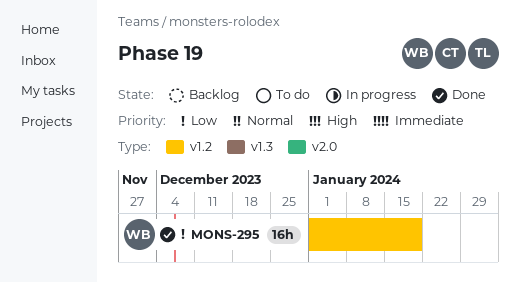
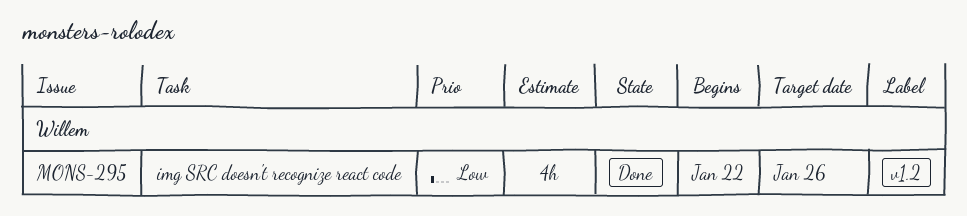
MONS-295, estimate: 16h -> 4h
MONS-295, start: Jan 1 -> Jan 22
MONS-295, due: Jan 19 -> Jan 26

